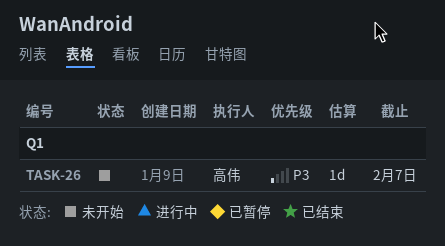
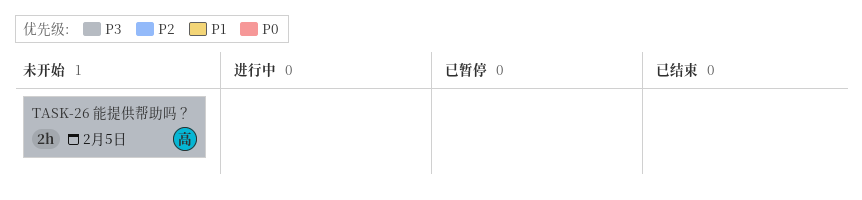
TASK-26, estimate: 1d -> 2h
TASK-26, due: Feb 7 -> Feb 5

